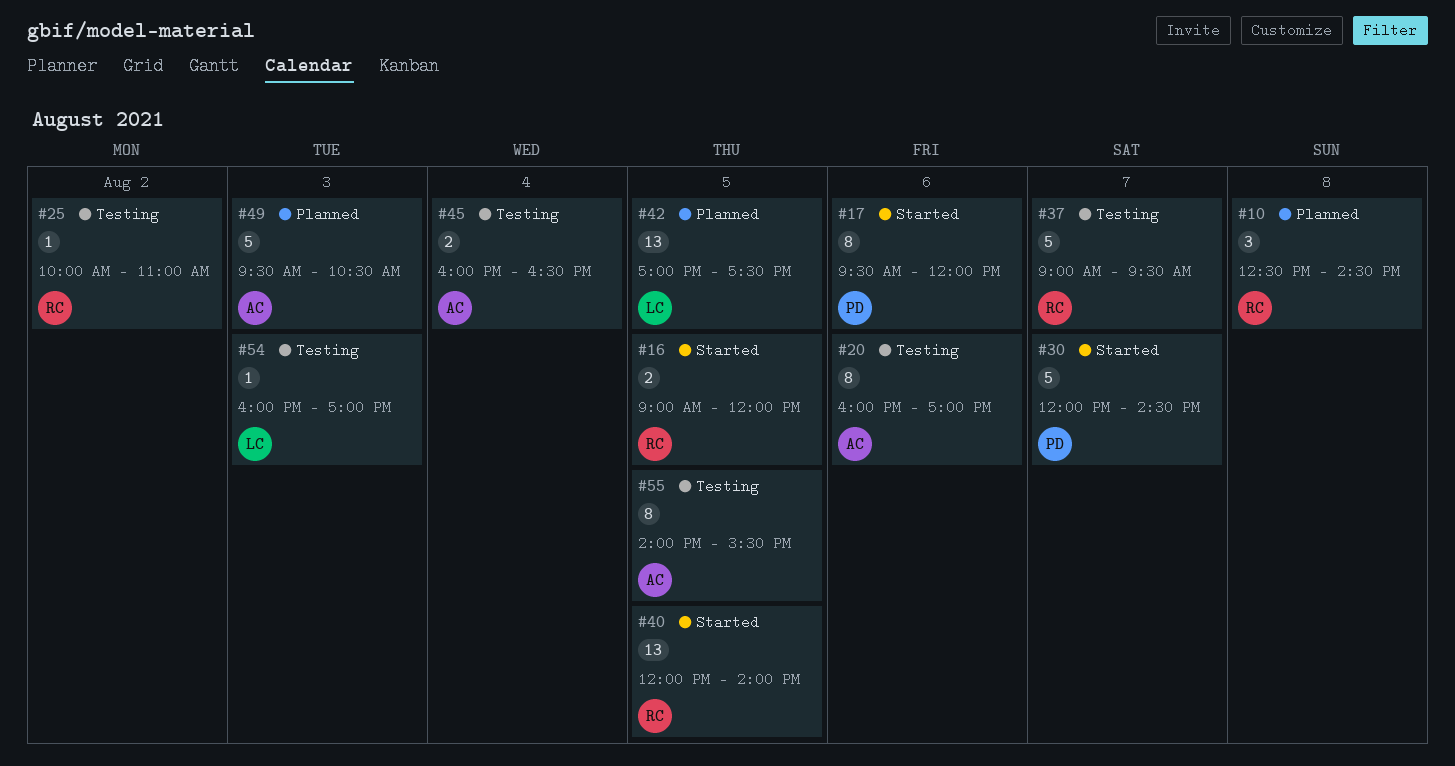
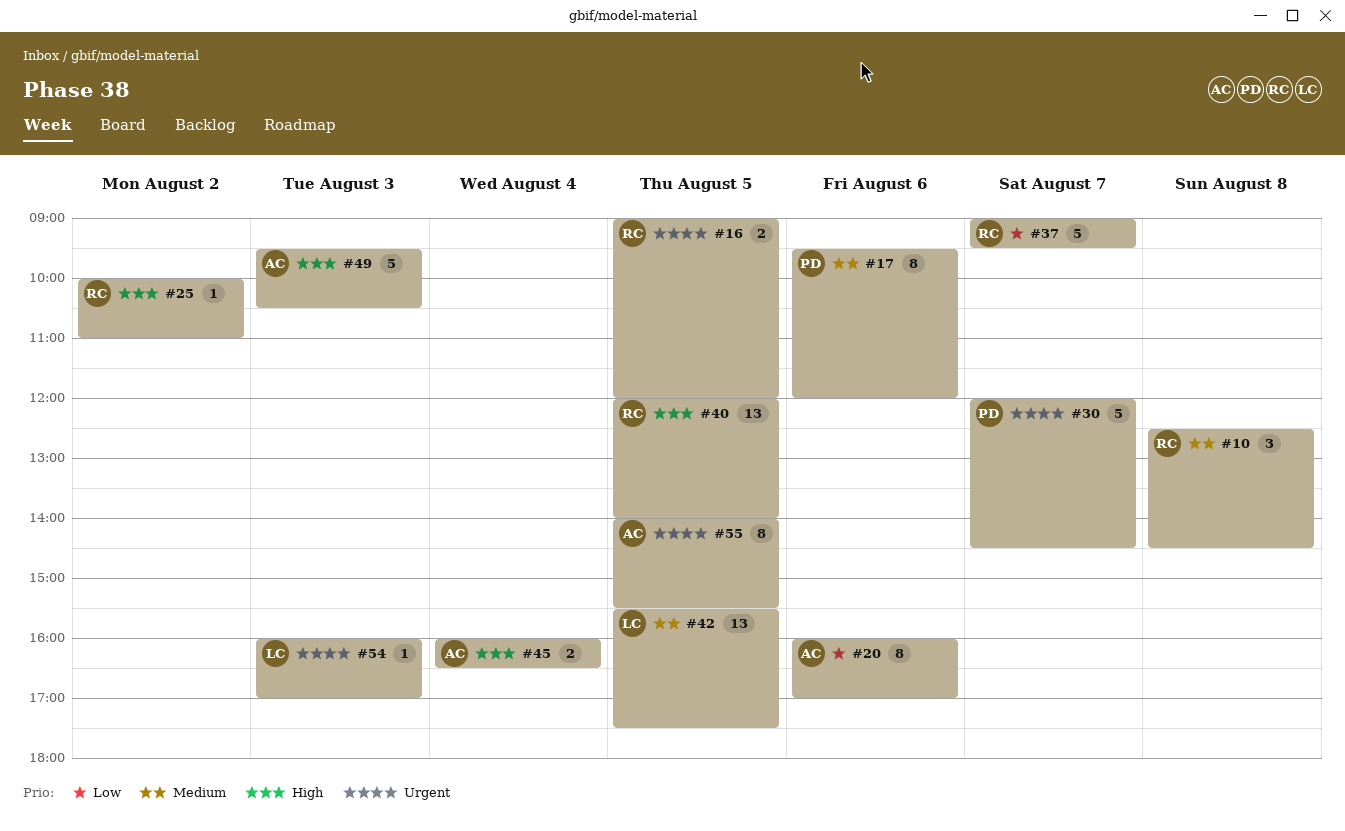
#42, begins: 17:00 -> 15:30

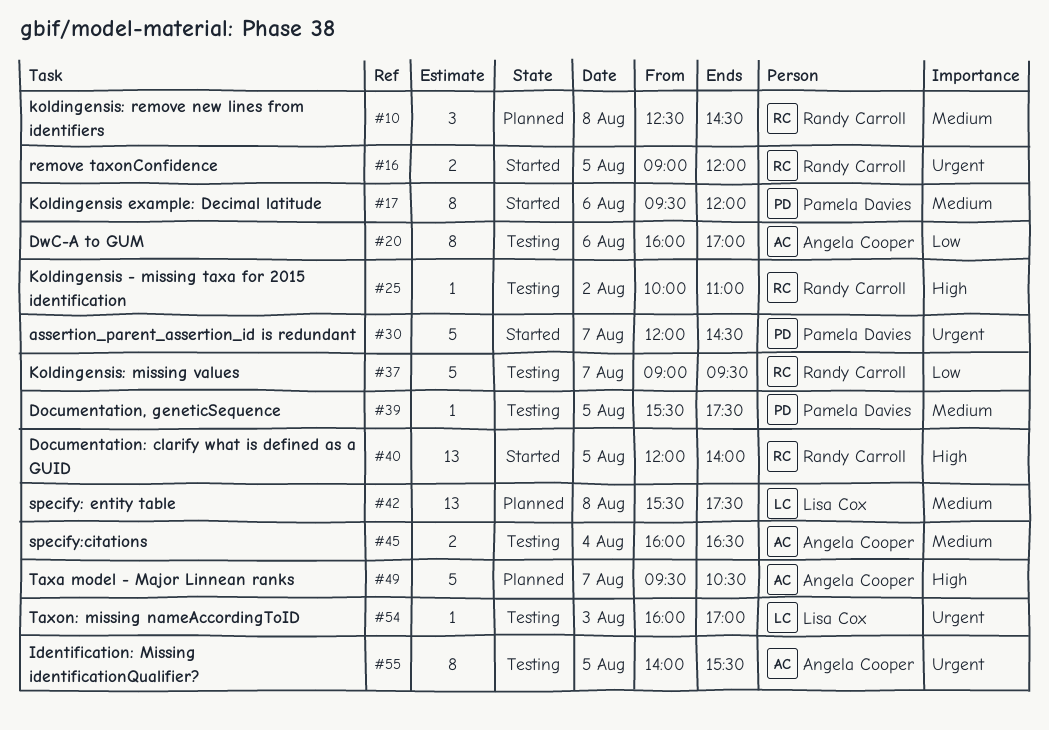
#39: none -> present
#42, day: Aug 5 -> Aug 8
#45, priority: High -> Medium
#49, day: Aug 3 -> Aug 7

